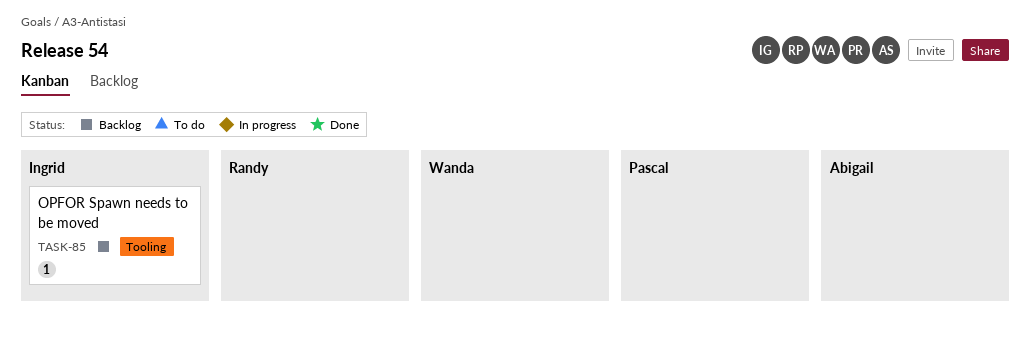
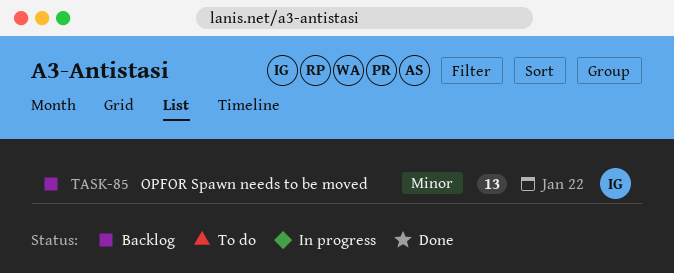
TASK-85, estimate: 1 -> 13

